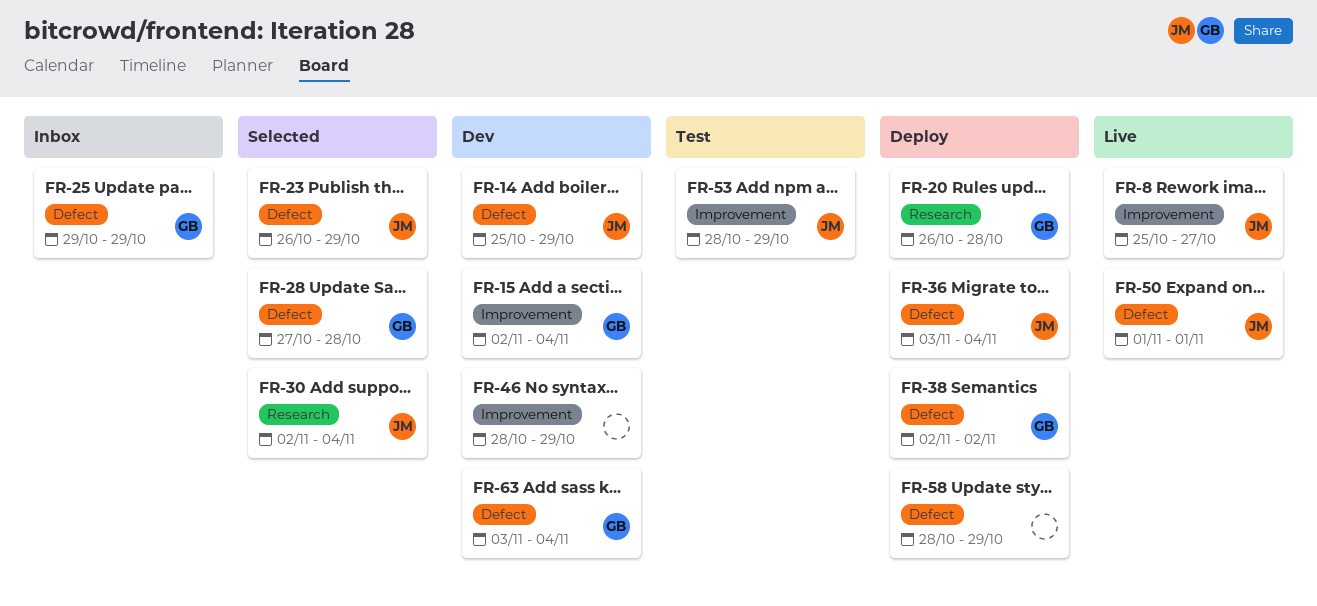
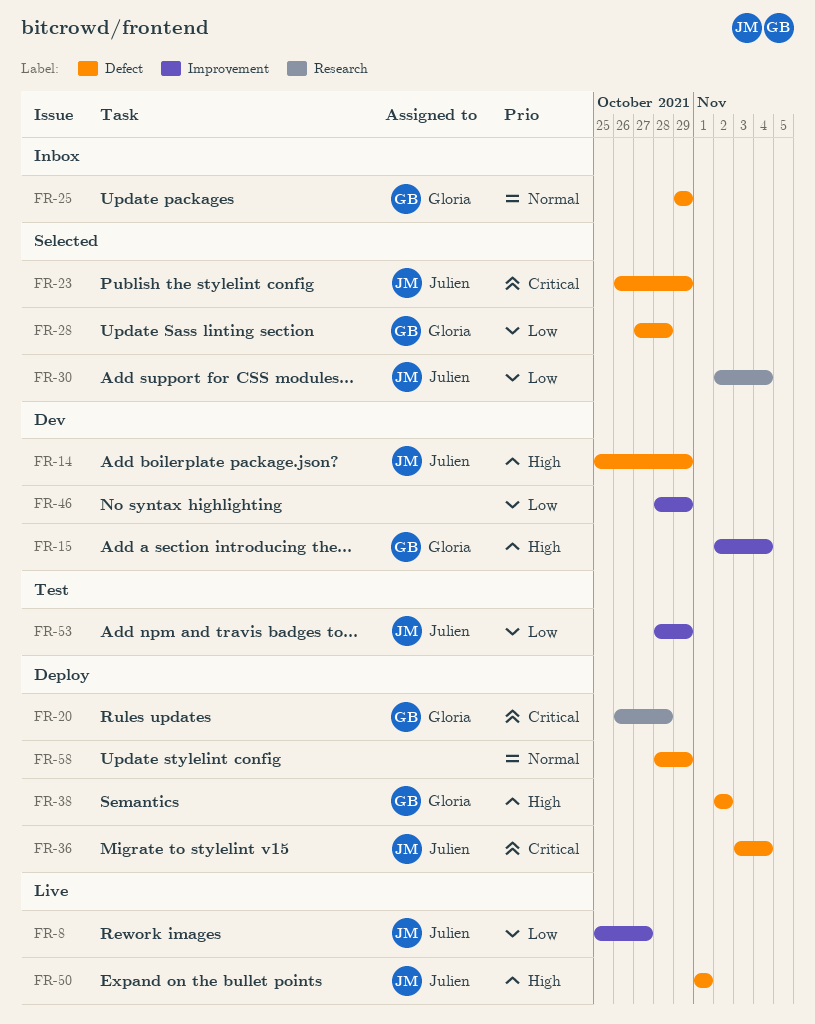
FR-63: present -> none

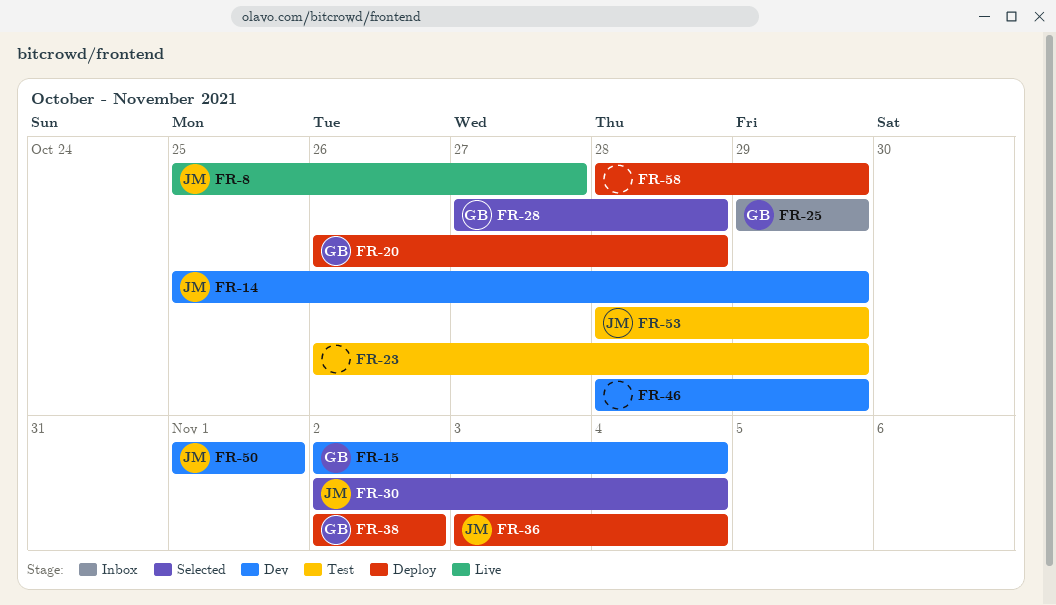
FR-23, status: Selected -> Test
FR-23, owner: Julien -> none
FR-50, status: Live -> Dev

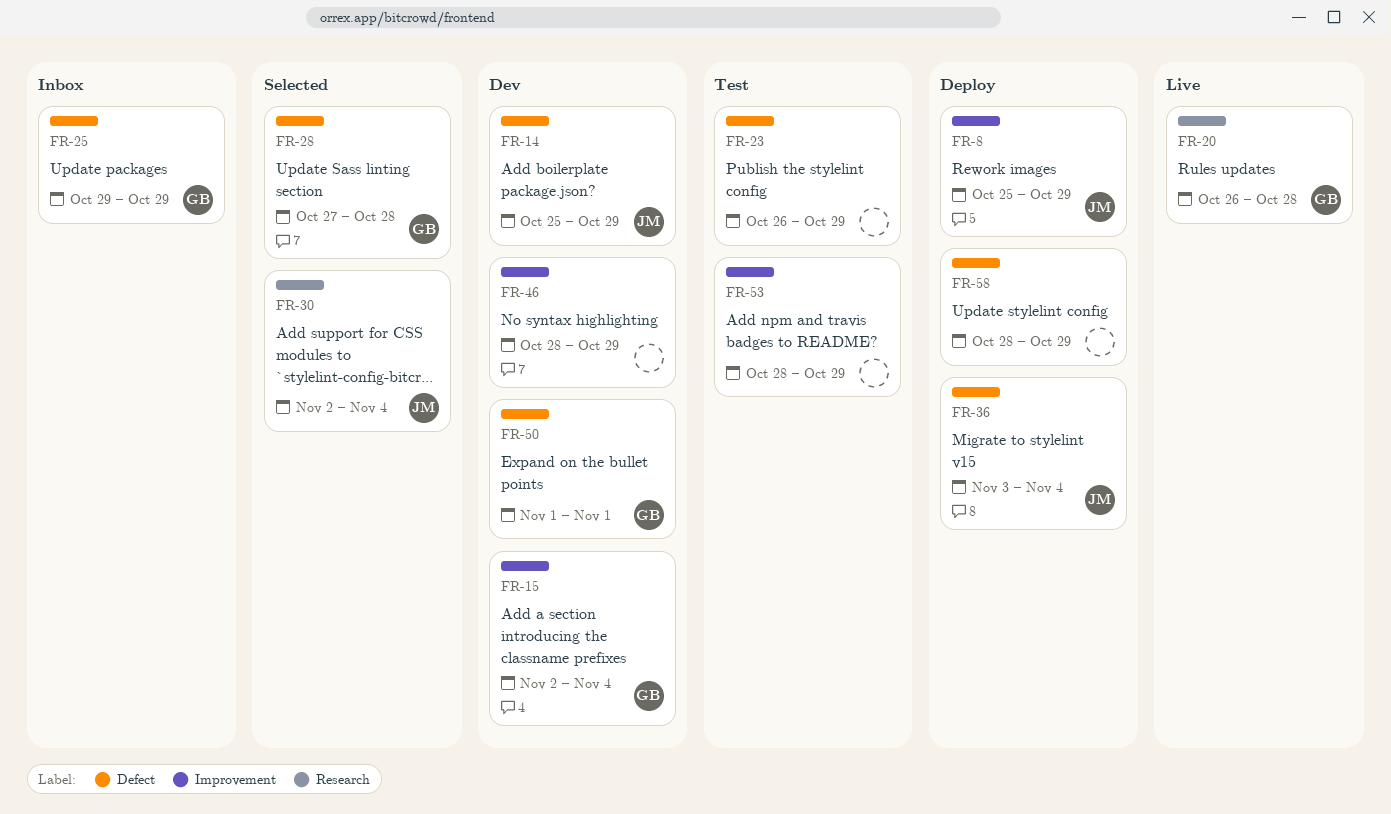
FR-8, status: Live -> Deploy
FR-8, due: Oct 27 -> Oct 29
FR-20, status: Deploy -> Live
FR-38: present -> none
FR-50, owner: JM -> GB
FR-53, owner: JM -> none

